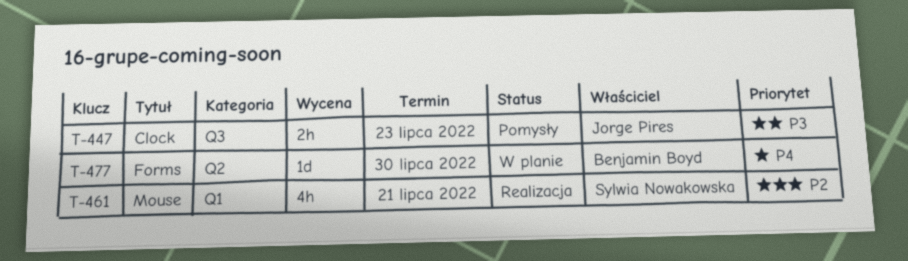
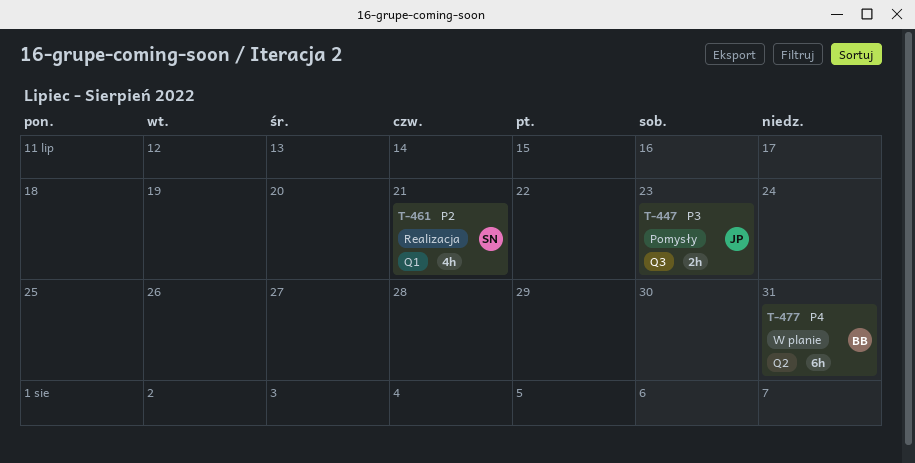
T-477, estimate: 1d -> 6h
T-477, due: Jul 30 -> Jul 31

